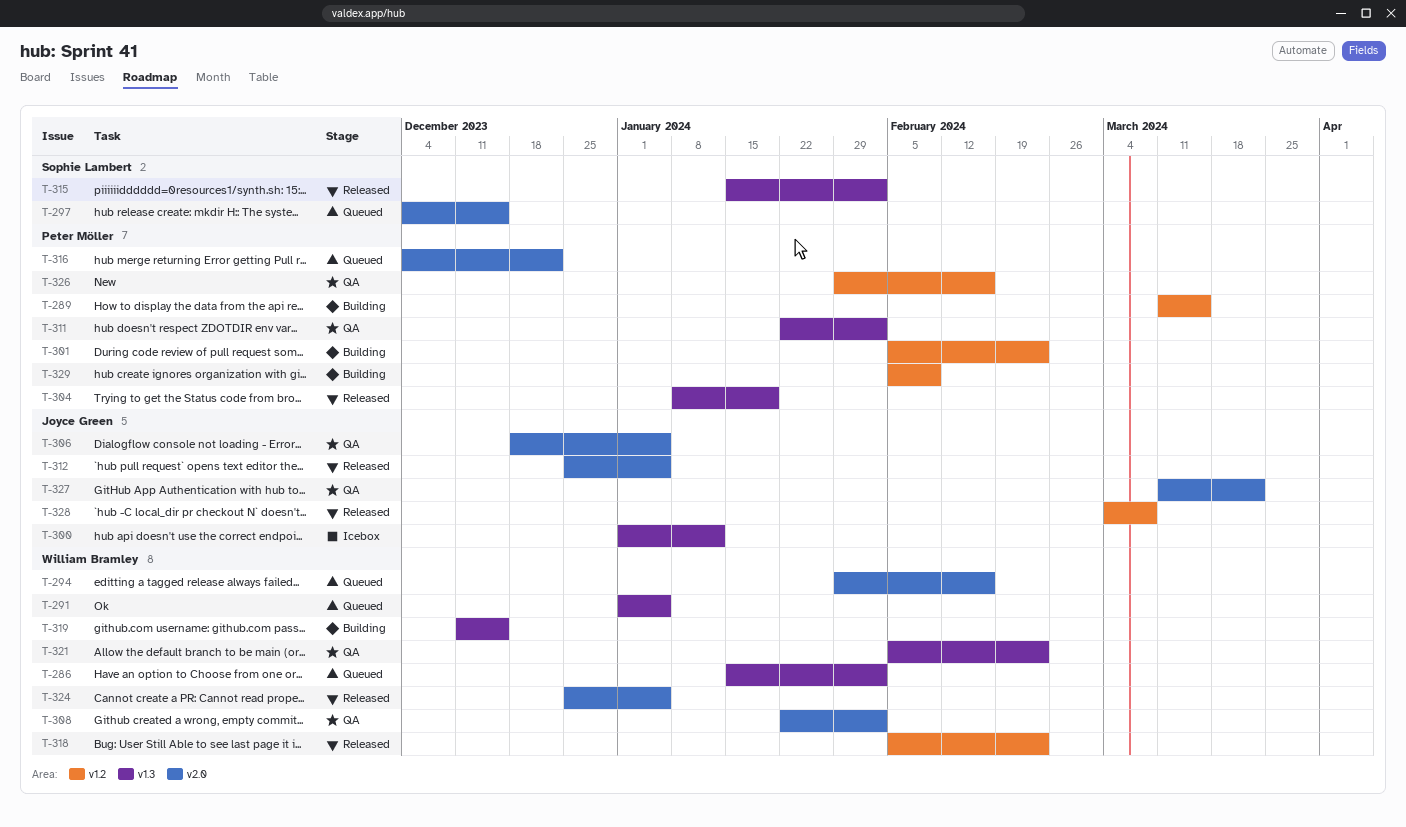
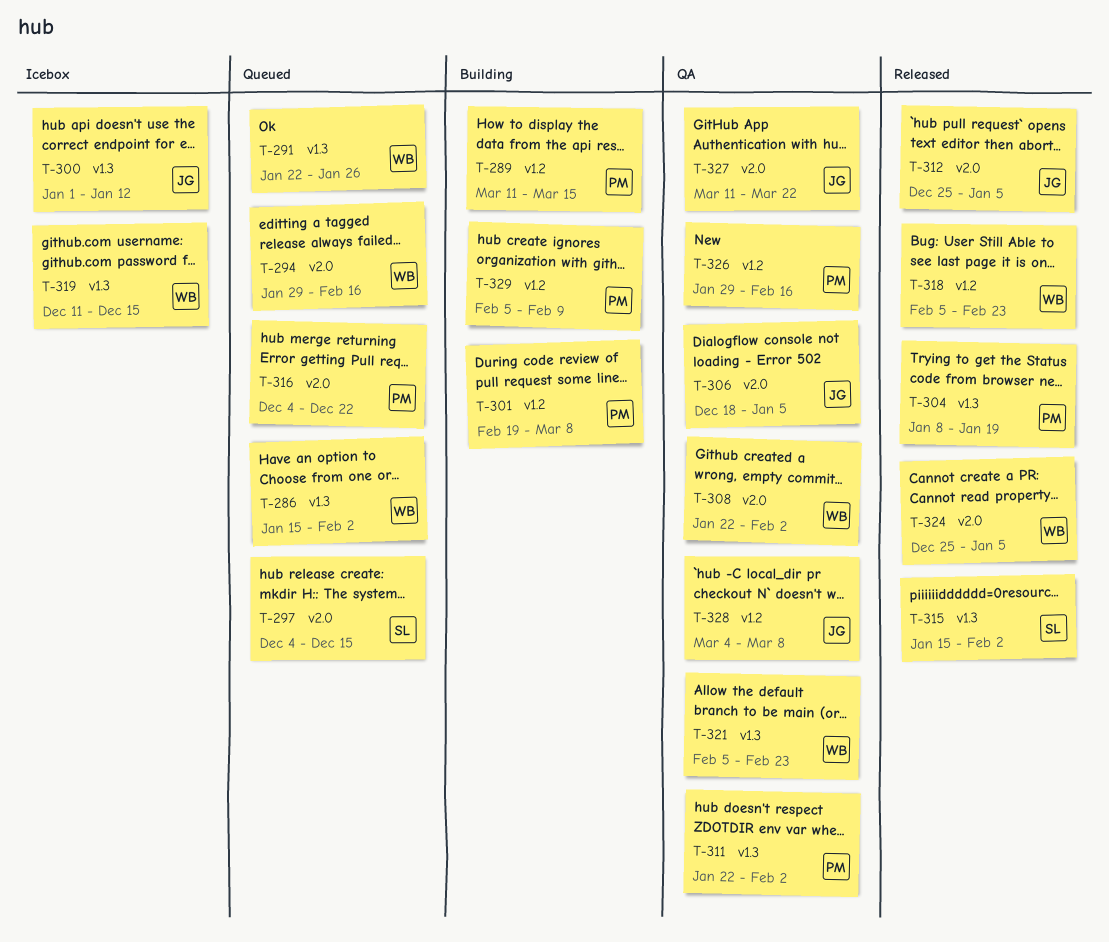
T-291, start: Jan 1 -> Jan 22
T-291, due: Jan 5 -> Jan 26
T-301, start: Feb 5 -> Feb 19
T-301, due: Feb 23 -> Mar 8
T-319, status: Building -> Icebox
T-328, status: Released -> QA

